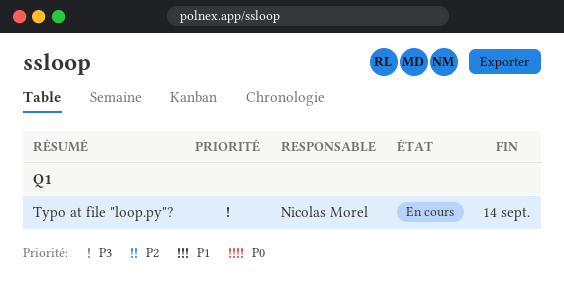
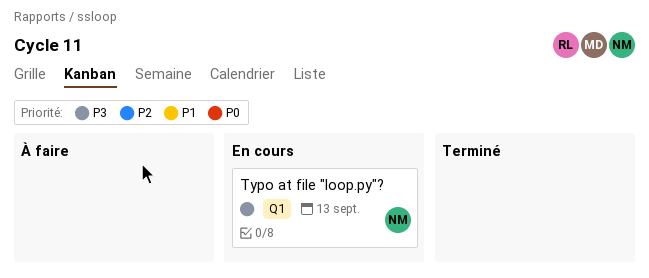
Typo at file "loop.py"?, due: Sep 14 -> Sep 13

